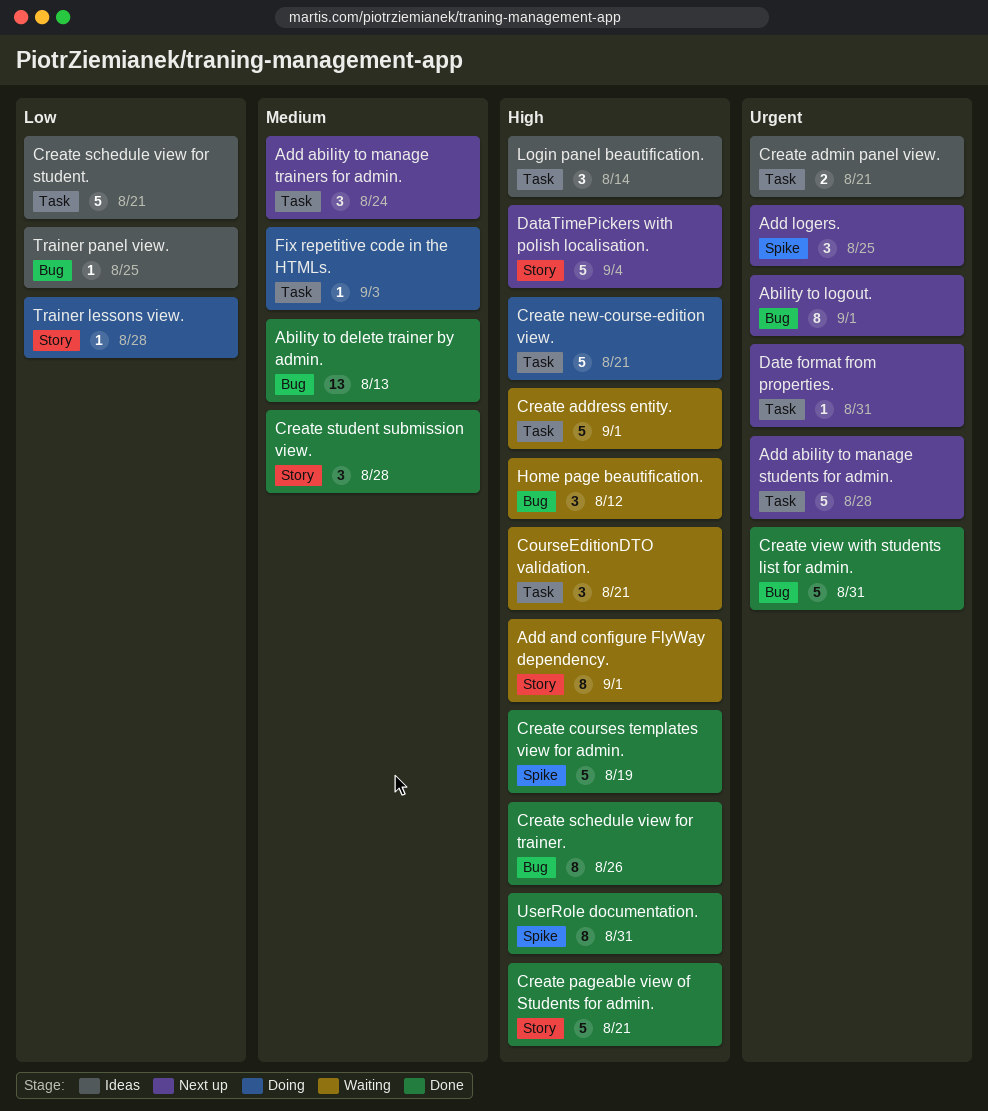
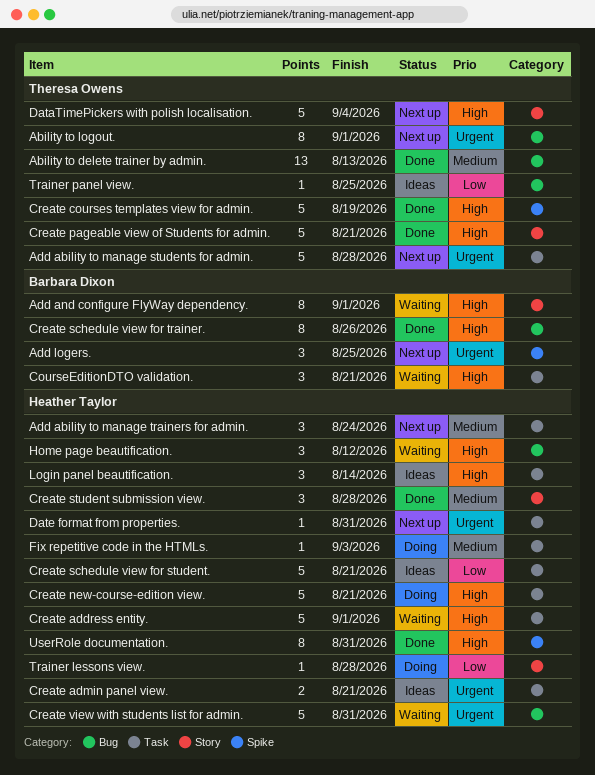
Create view with students list for admin., status: Done -> Waiting

